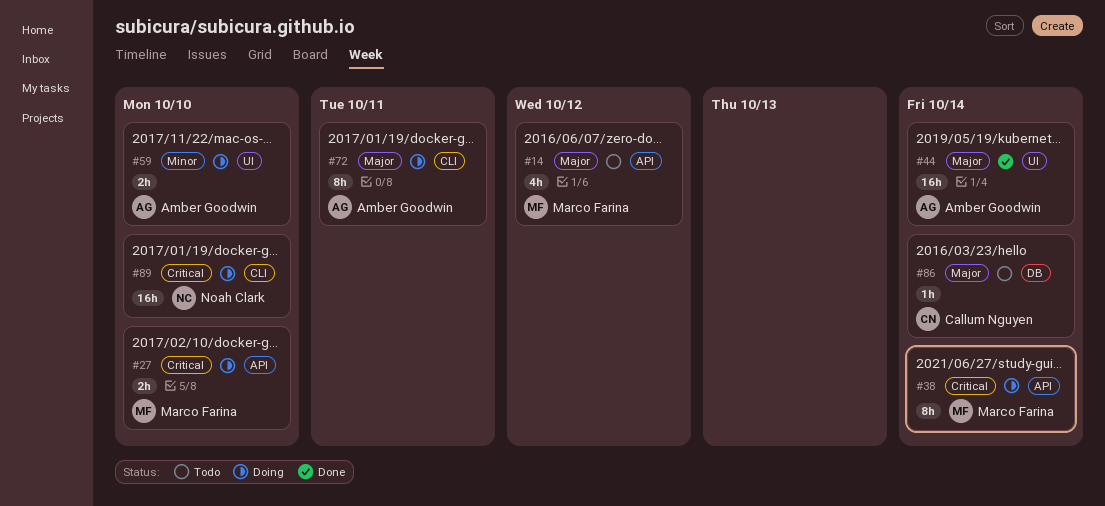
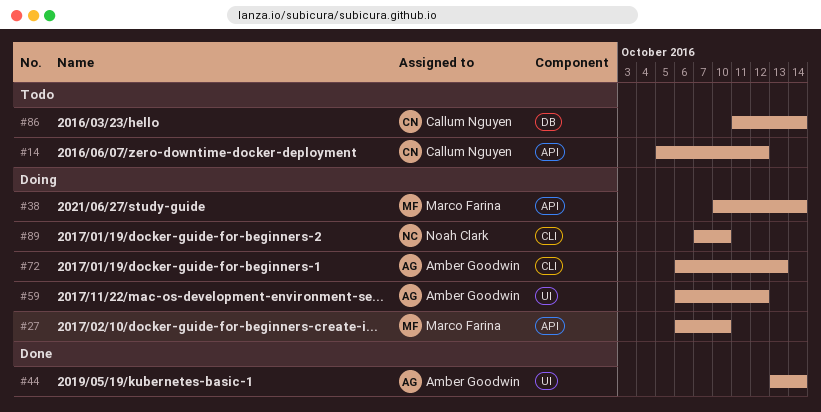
#14, owner: Marco Farina -> Callum Nguyen
#59, due: Oct 10 -> Oct 12
#72, due: Oct 11 -> Oct 13

